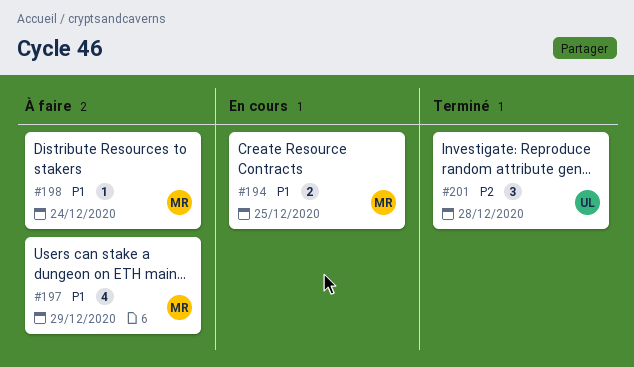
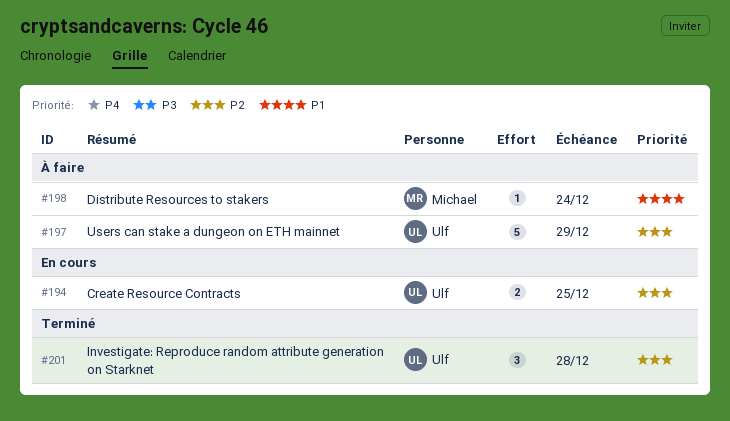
#194, owner: Michael -> Ulf
#194, priority: P1 -> P2
#197, owner: Michael -> Ulf
#197, priority: P1 -> P2
#197, estimate: 4 -> 5

